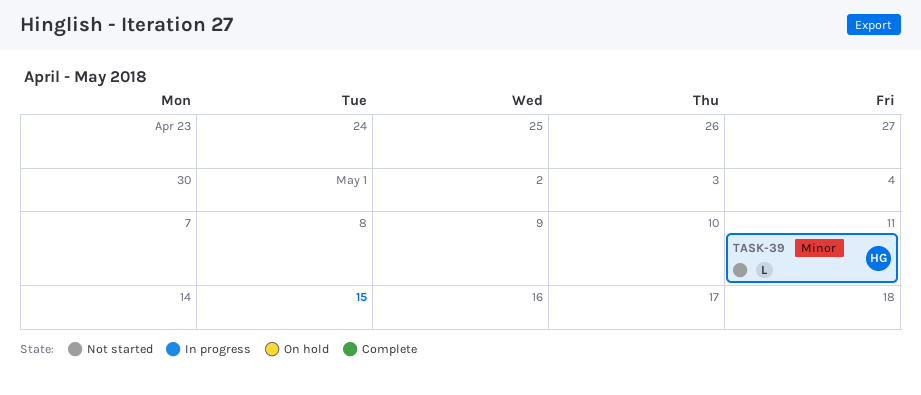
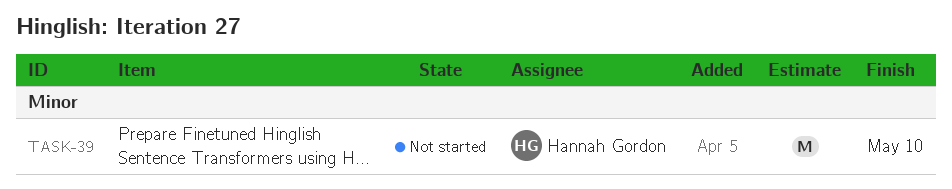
TASK-39, estimate: L -> M
TASK-39, due: May 11 -> May 10

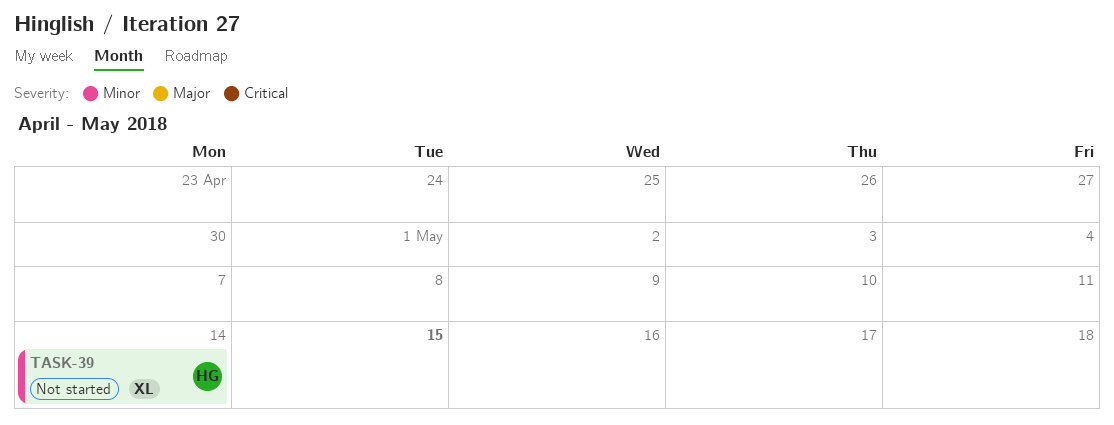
TASK-39, estimate: M -> XL
TASK-39, due: May 10 -> May 14

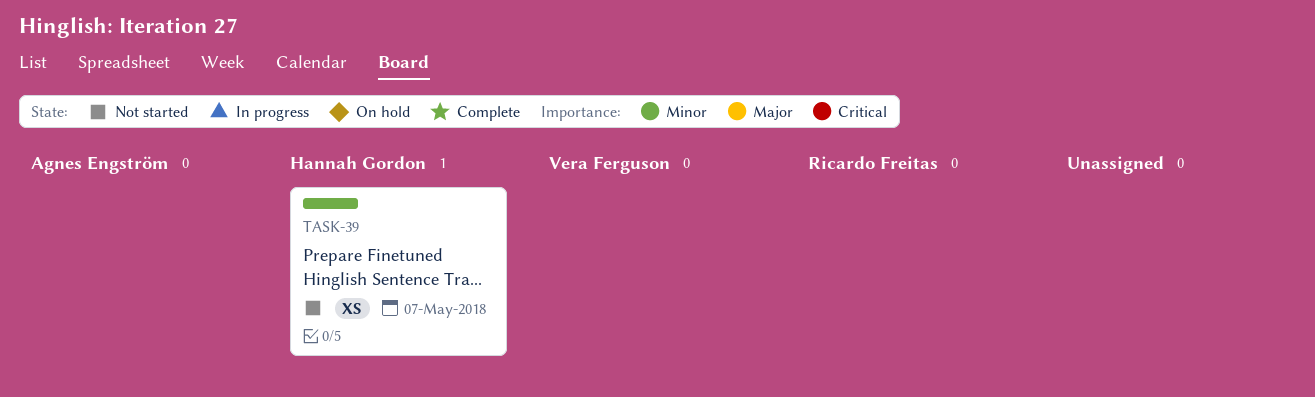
TASK-39, estimate: XL -> XS
TASK-39, due: May 14 -> May 7

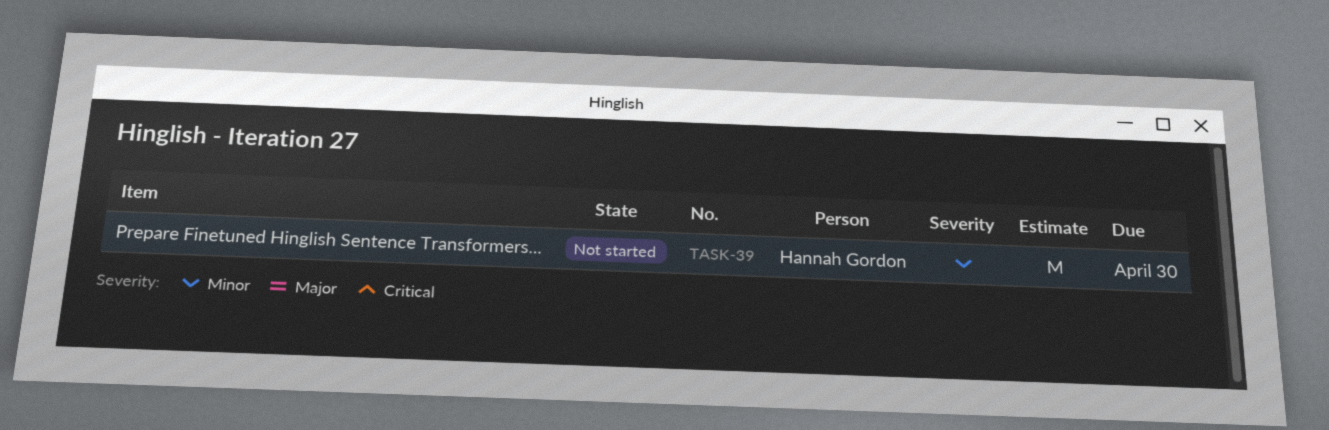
TASK-39, estimate: XS -> M
TASK-39, due: May 7 -> Apr 30

